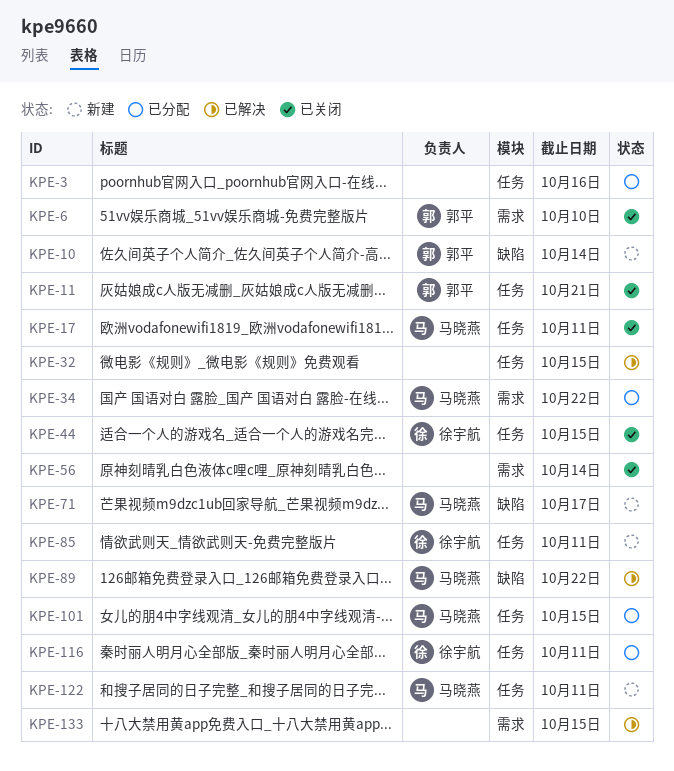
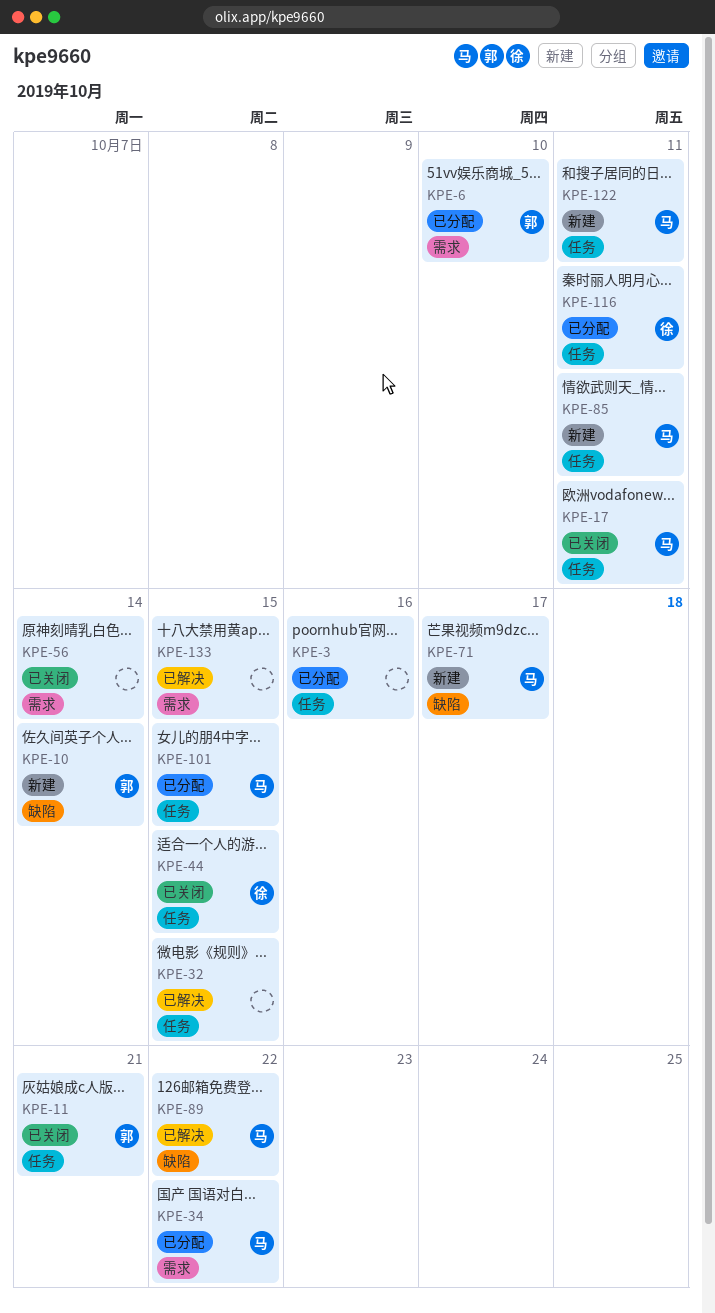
KPE-6, status: 已关闭 -> 已分配
KPE-85, owner: 徐宇航 -> 马晓燕

